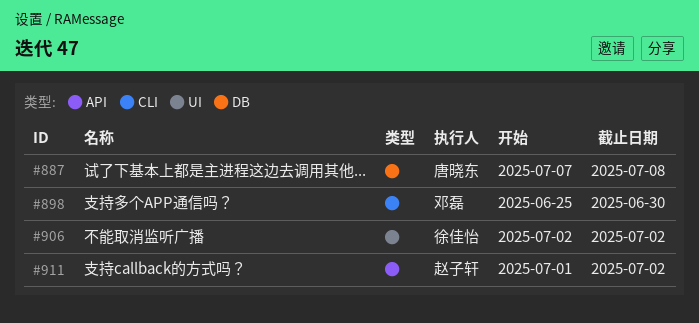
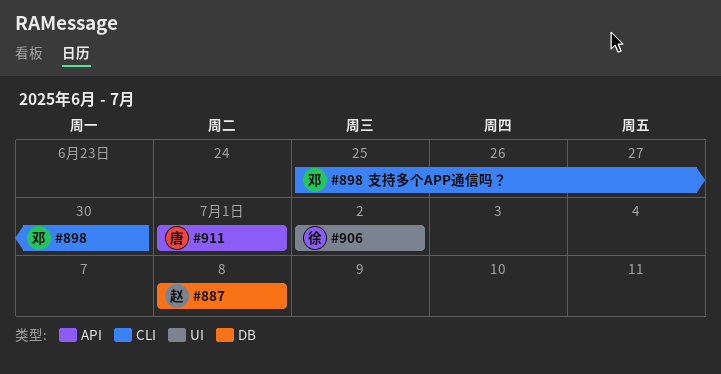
#887, owner: 唐晓东 -> 赵子轩
#887, start: Jul 7 -> Jul 8
#911, owner: 赵子轩 -> 唐晓东
#911, due: Jul 2 -> Jul 1

